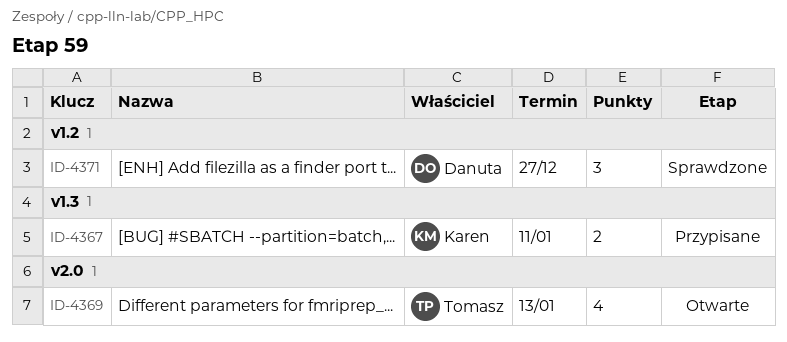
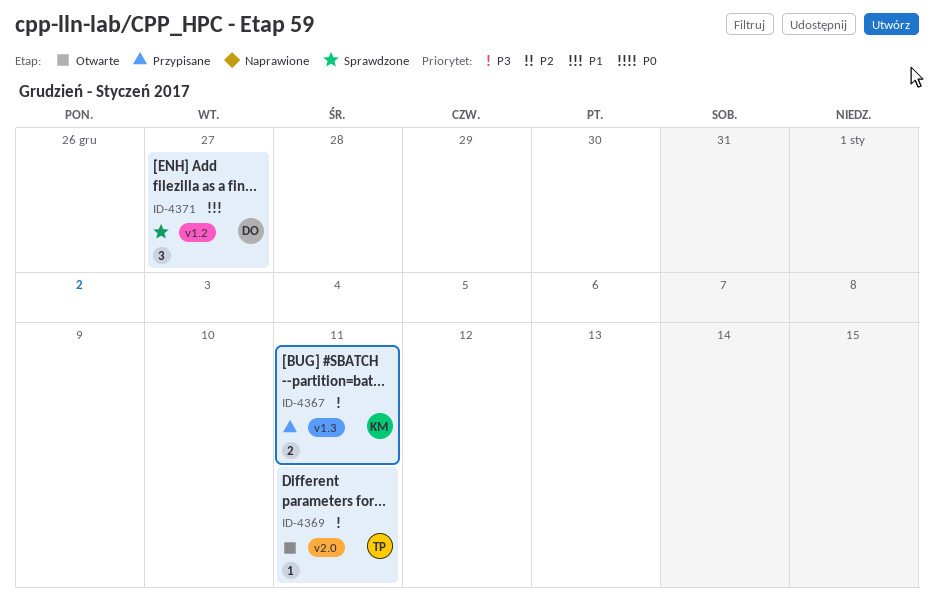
ID-4369, estimate: 4 -> 1
ID-4369, due: Jan 13 -> Jan 11

